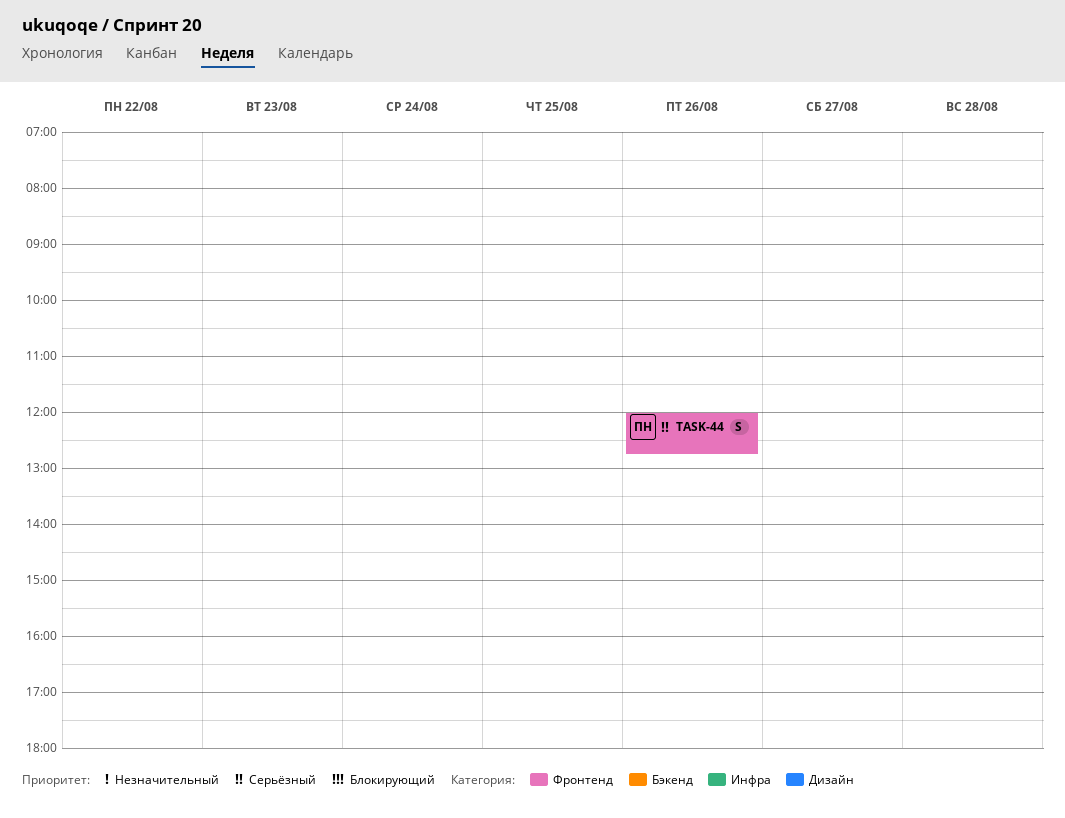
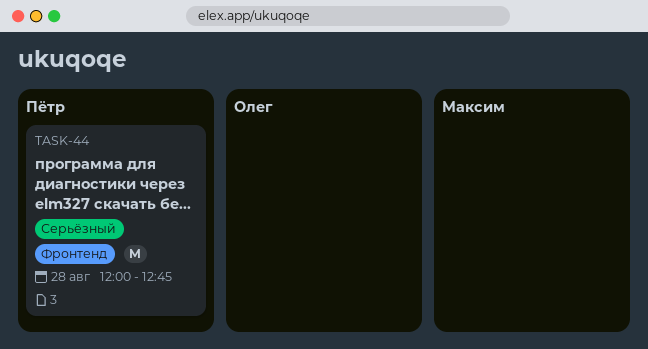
TASK-44, estimate: S -> M
TASK-44, day: Aug 26 -> Aug 28

